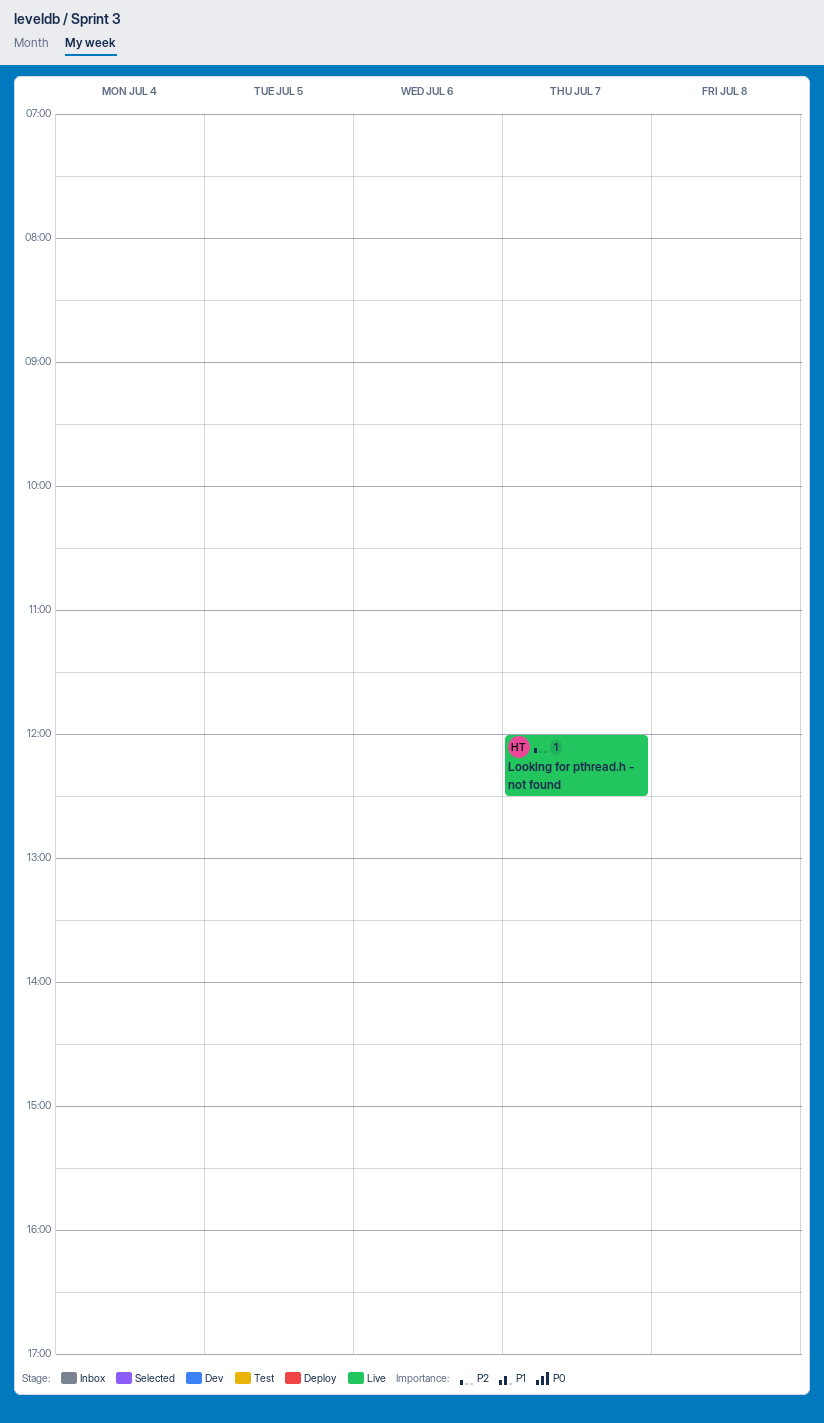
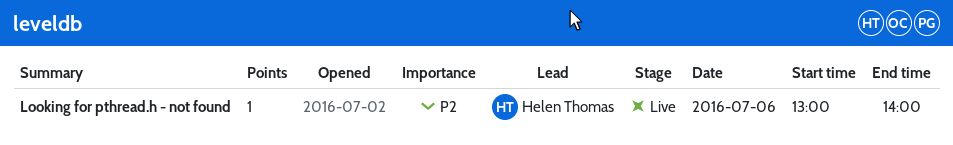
Looking for pthread.h - not found, day: Jul 7 -> Jul 6
Looking for pthread.h - not found, begins: 12:00 -> 13:00
Looking for pthread.h - not found, ends: 12:30 -> 14:00

